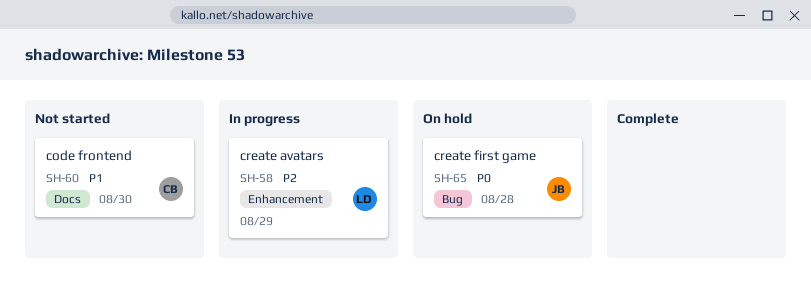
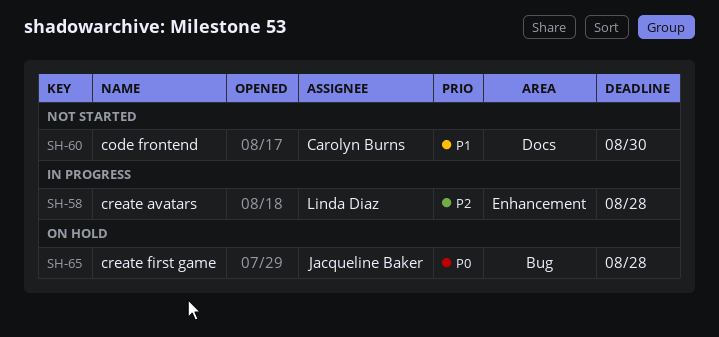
SH-58, due: Aug 29 -> Aug 28

